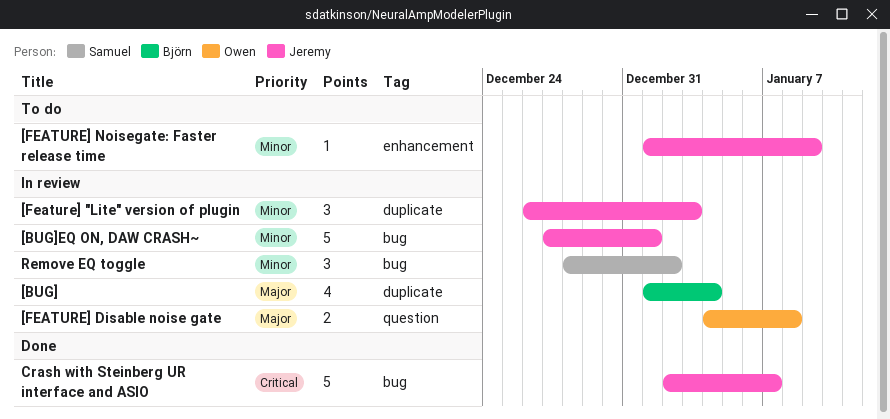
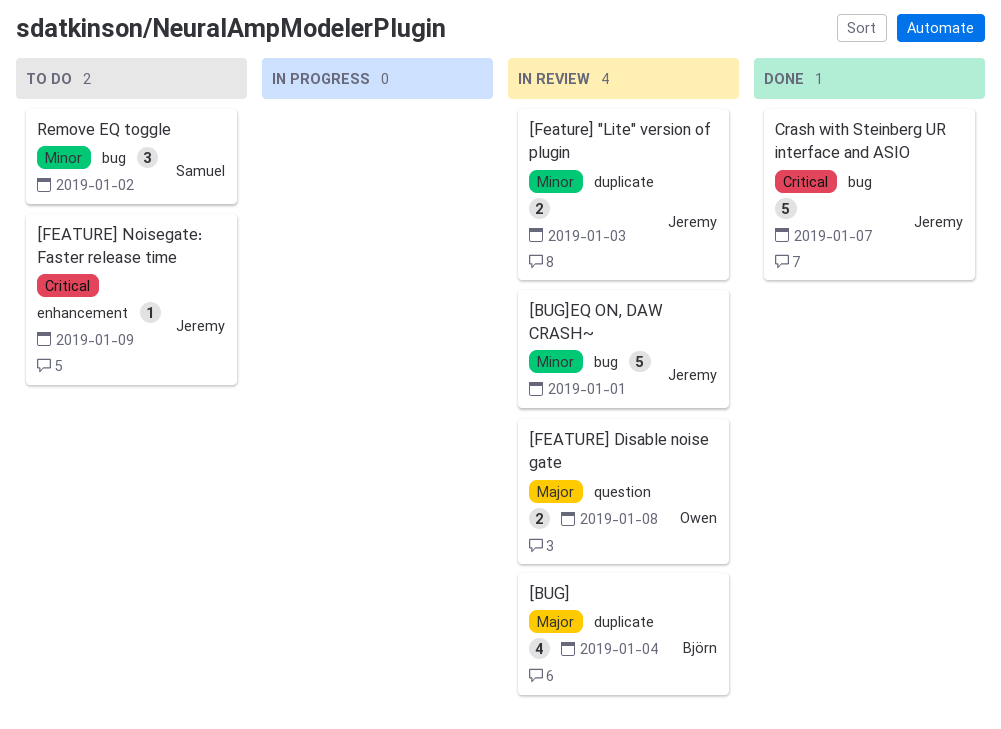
[Feature] "Lite" version of plugin, estimate: 3 -> 2
[FEATURE] Noisegate: Faster release time, priority: Minor -> Critical
Remove EQ toggle, status: In review -> To do

